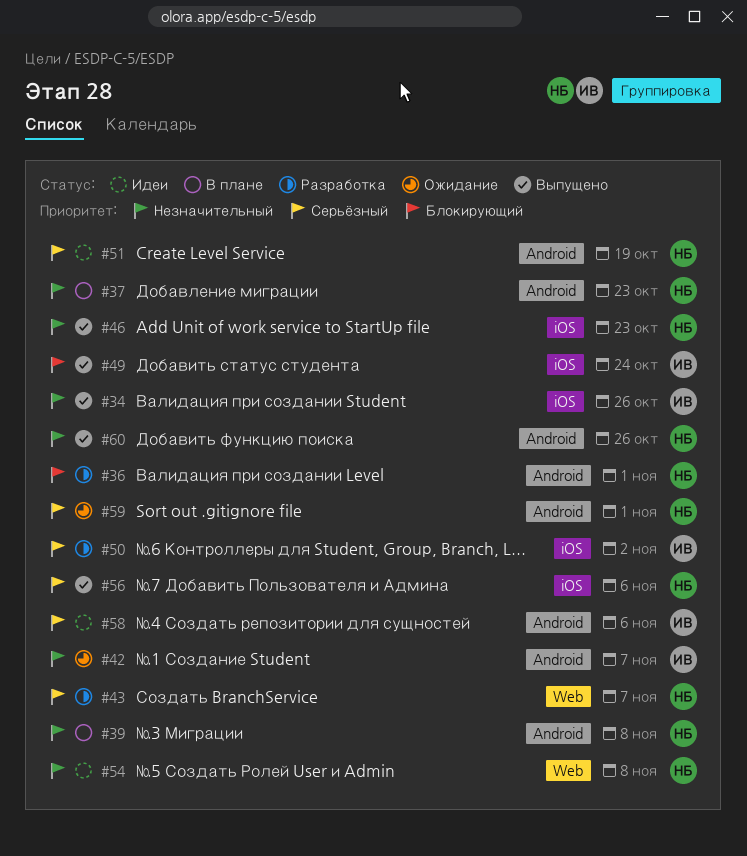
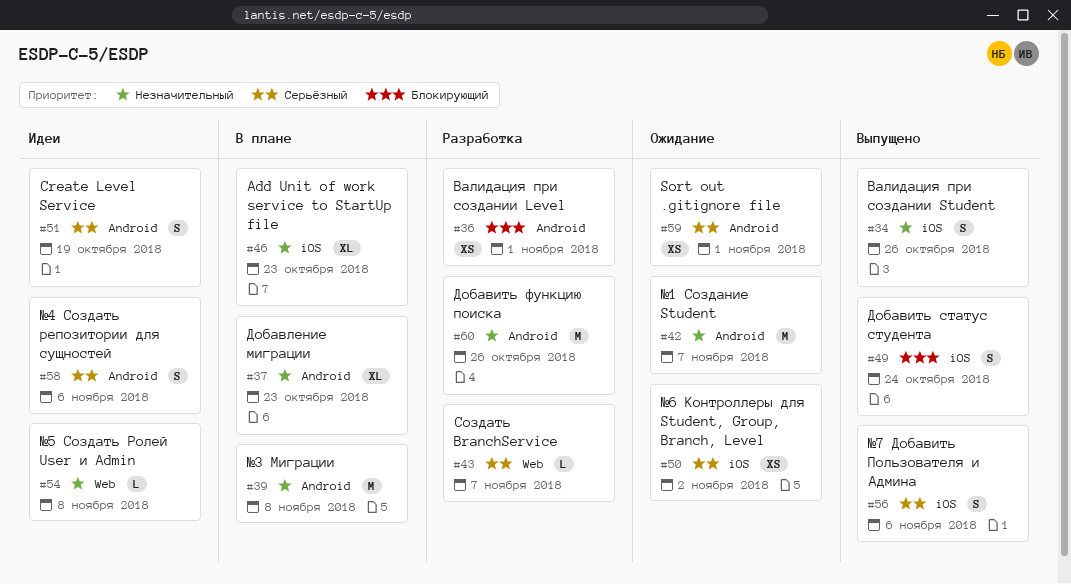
#46, status: Выпущено -> В плане
#50, status: Разработка -> Ожидание
#60, status: Выпущено -> Разработка

